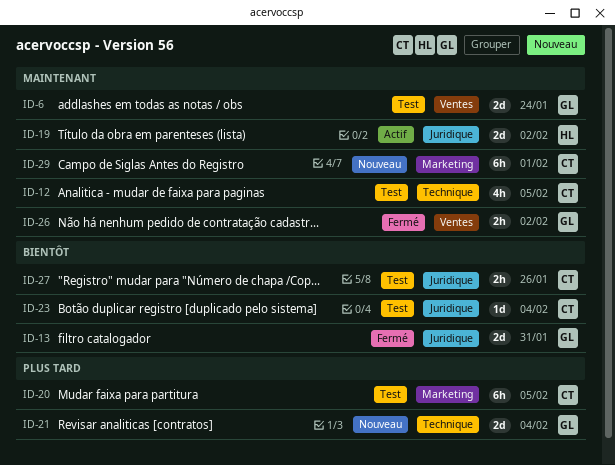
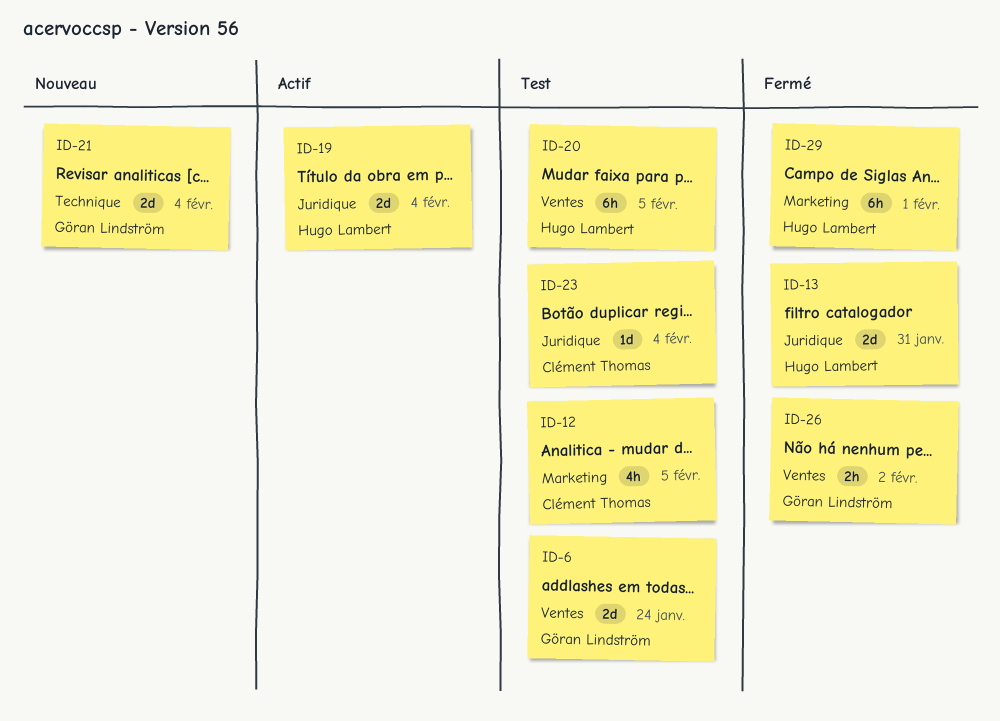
ID-12, label: Technique -> Marketing
ID-13, owner: Göran Lindström -> Hugo Lambert
ID-19, due: Feb 2 -> Feb 4
ID-20, owner: Clément Thomas -> Hugo Lambert
ID-20, label: Marketing -> Ventes
ID-27: present -> none
ID-29, status: Nouveau -> Fermé
ID-29, owner: Clément Thomas -> Hugo Lambert

